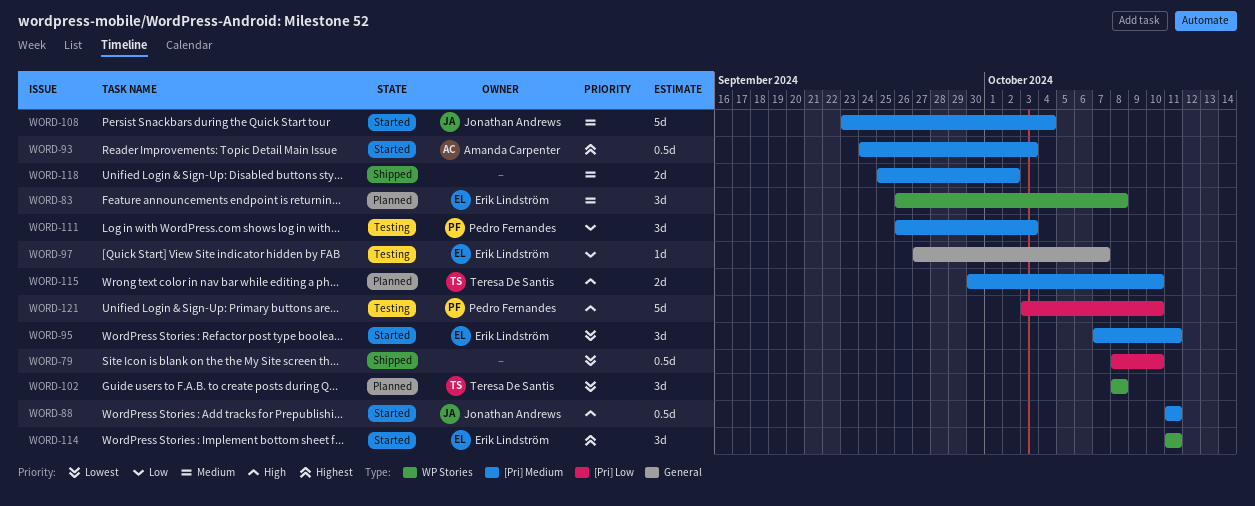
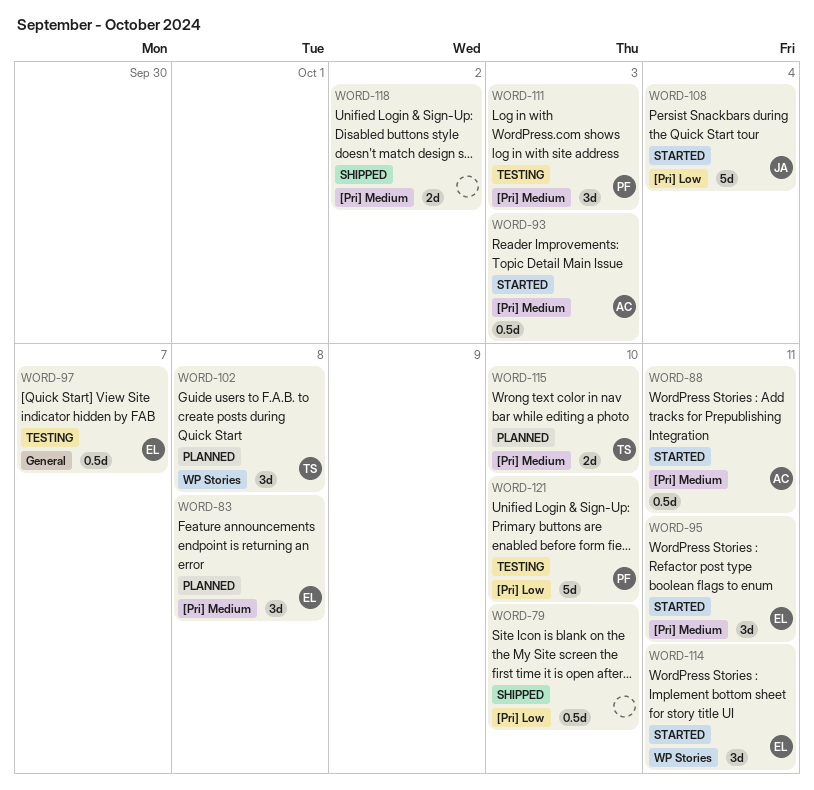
WORD-83, label: WP Stories -> [Pri] Medium
WORD-88, owner: Jonathan Andrews -> Amanda Carpenter
WORD-97, estimate: 1d -> 0.5d
WORD-108, label: [Pri] Medium -> [Pri] Low

